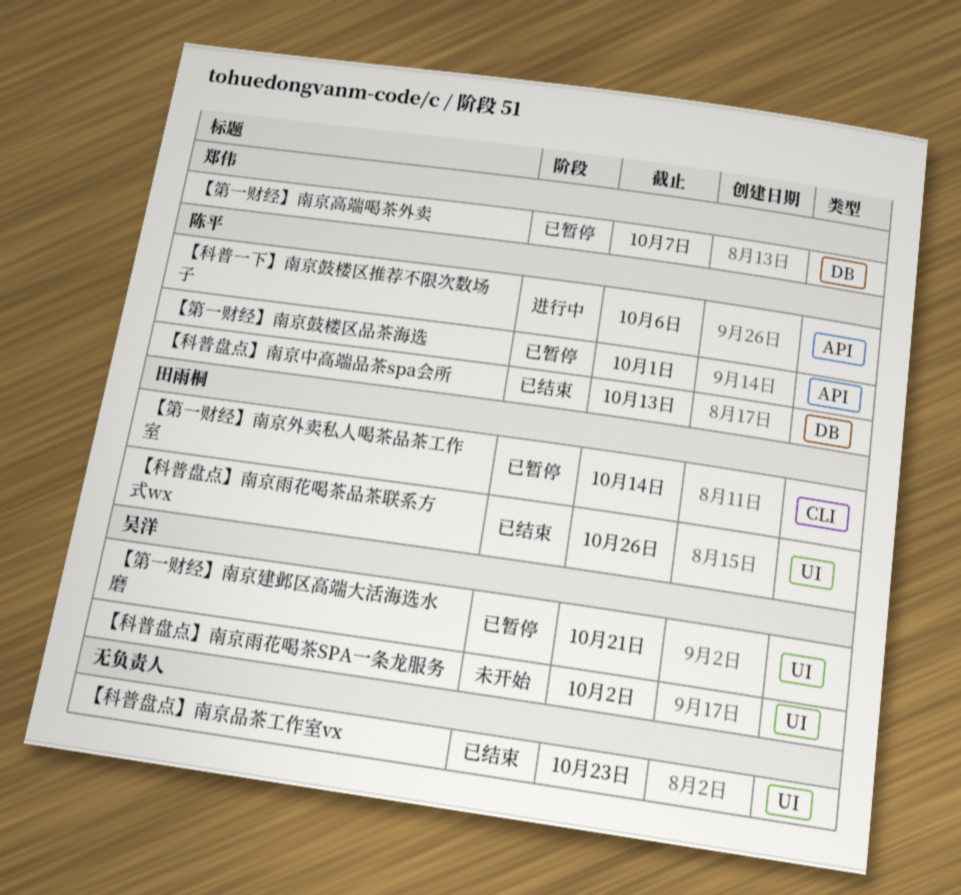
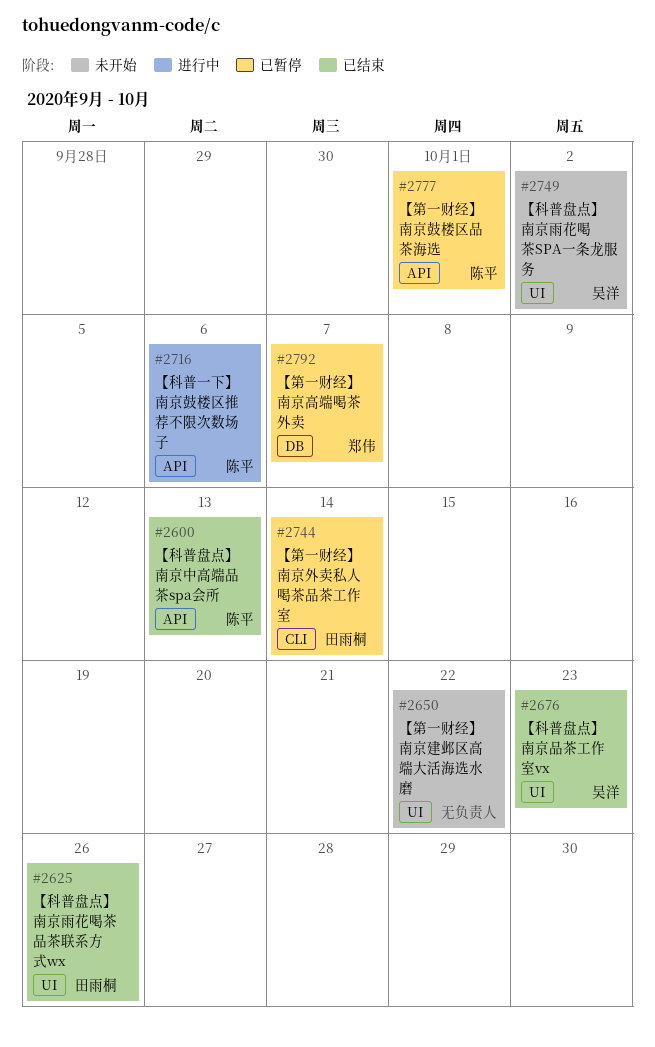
【科普盘点】南京中高端品茶spa会所, label: DB -> API
【科普盘点】南京品茶工作室vx, owner: none -> 吴洋
【第一财经】南京建邺区高端大活海选水磨, status: 已暂停 -> 未开始
【第一财经】南京建邺区高端大活海选水磨, owner: 吴洋 -> none
【第一财经】南京建邺区高端大活海选水磨, due: Oct 21 -> Oct 22

